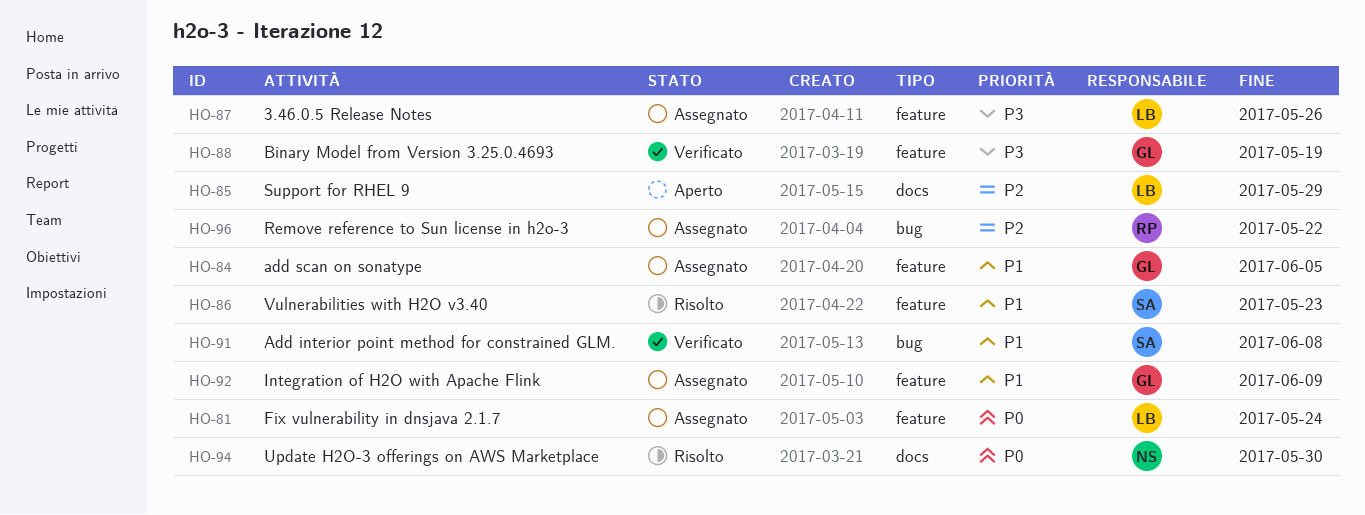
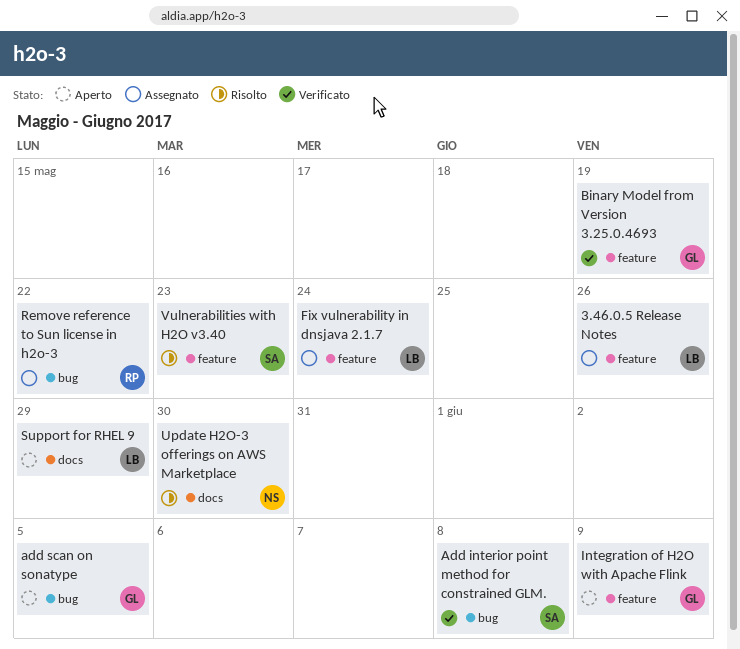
add scan on sonatype, status: Assegnato -> Aperto
add scan on sonatype, label: feature -> bug
Integration of H2O with Apache Flink, status: Assegnato -> Aperto

